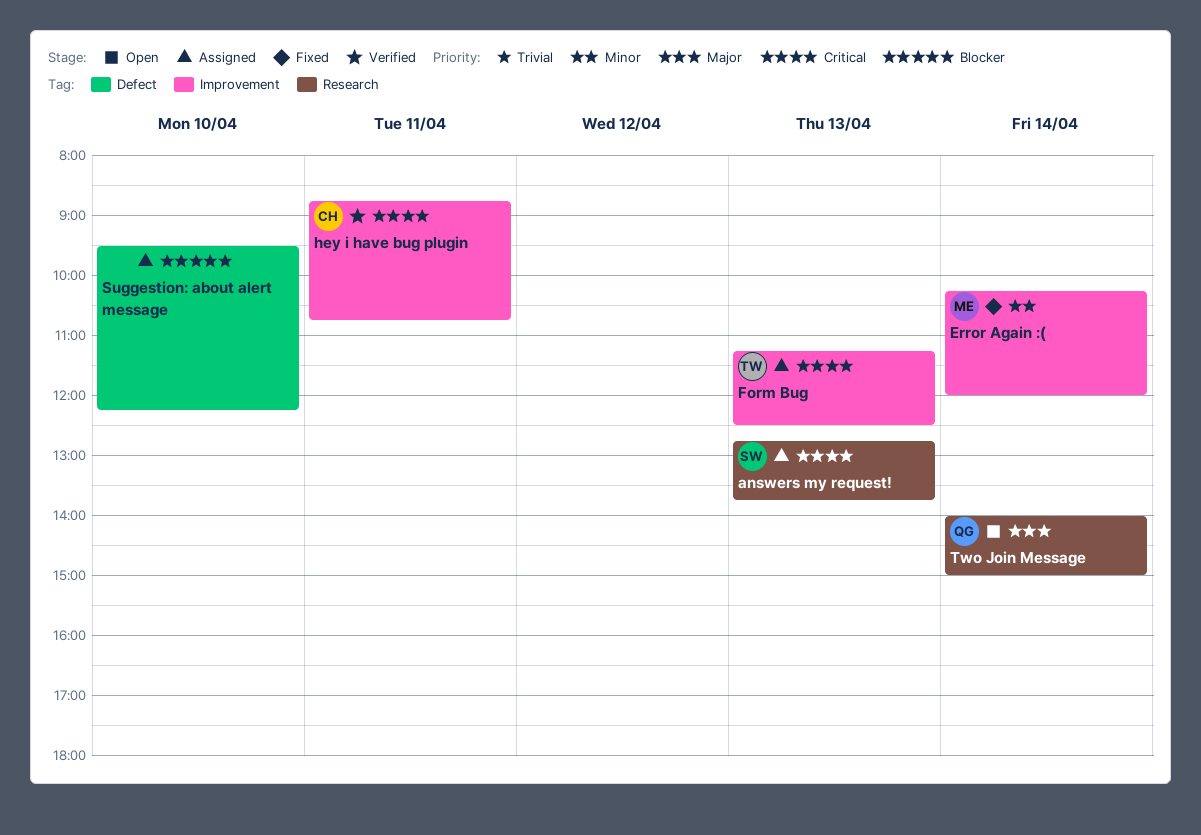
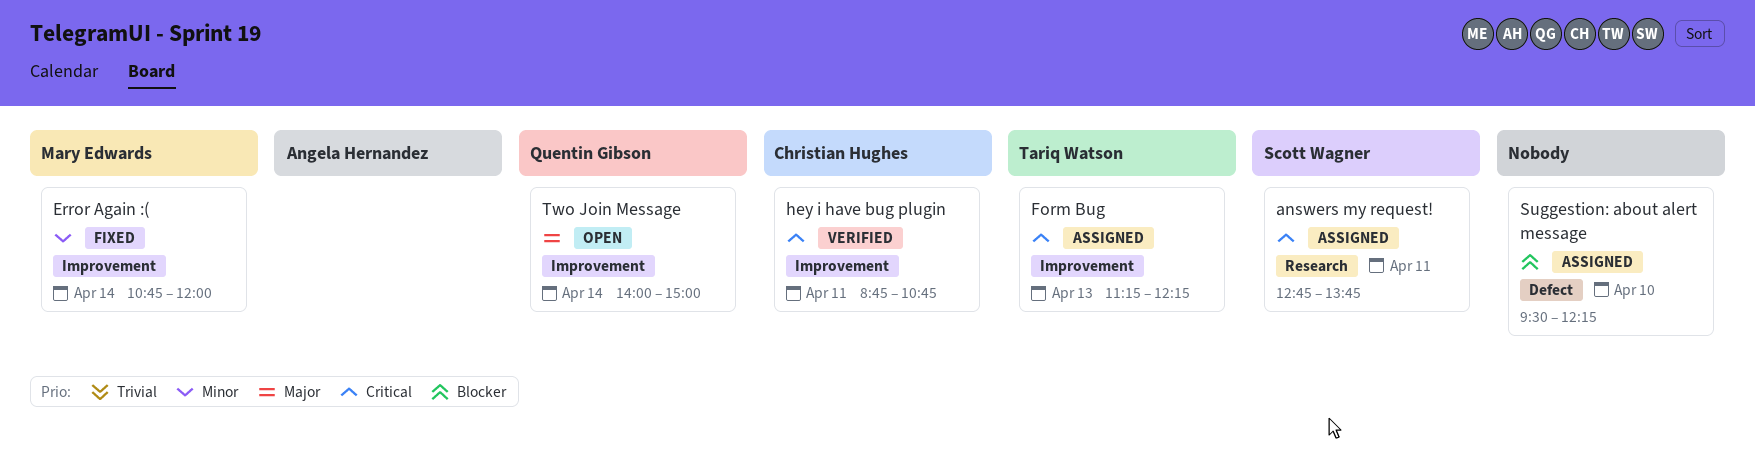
answers my request!, day: Apr 13 -> Apr 11
Error Again :(, begins: 10:15 -> 10:45
Form Bug, ends: 12:30 -> 12:15
Two Join Message, label: Research -> Improvement

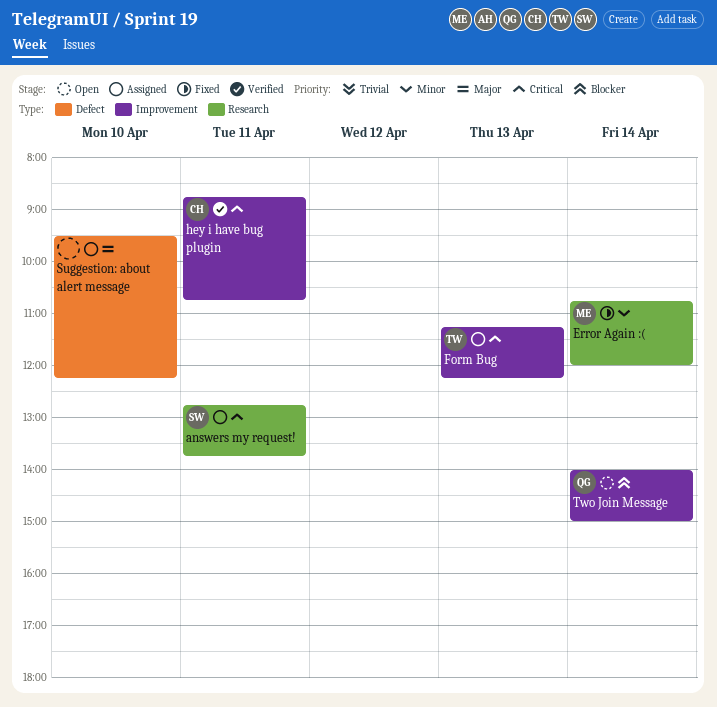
Error Again :(, label: Improvement -> Research
Suggestion: about alert message, priority: Blocker -> Major
Two Join Message, priority: Major -> Blocker

